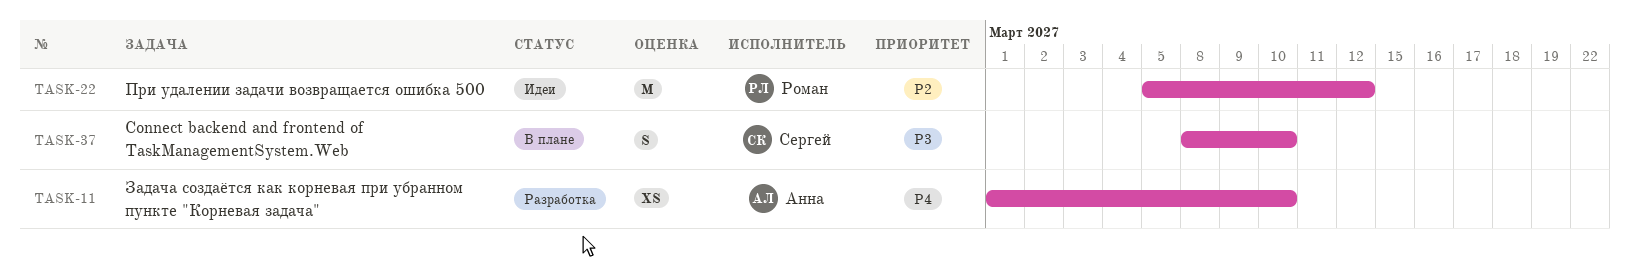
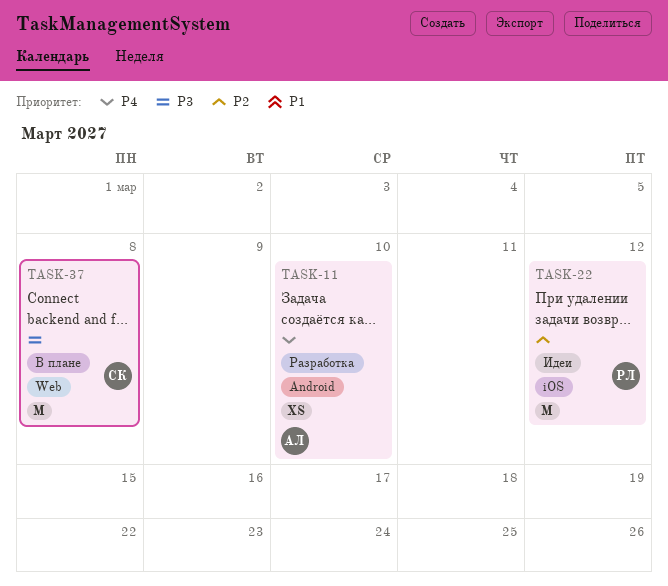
TASK-37, estimate: S -> M
TASK-37, due: Mar 10 -> Mar 8

